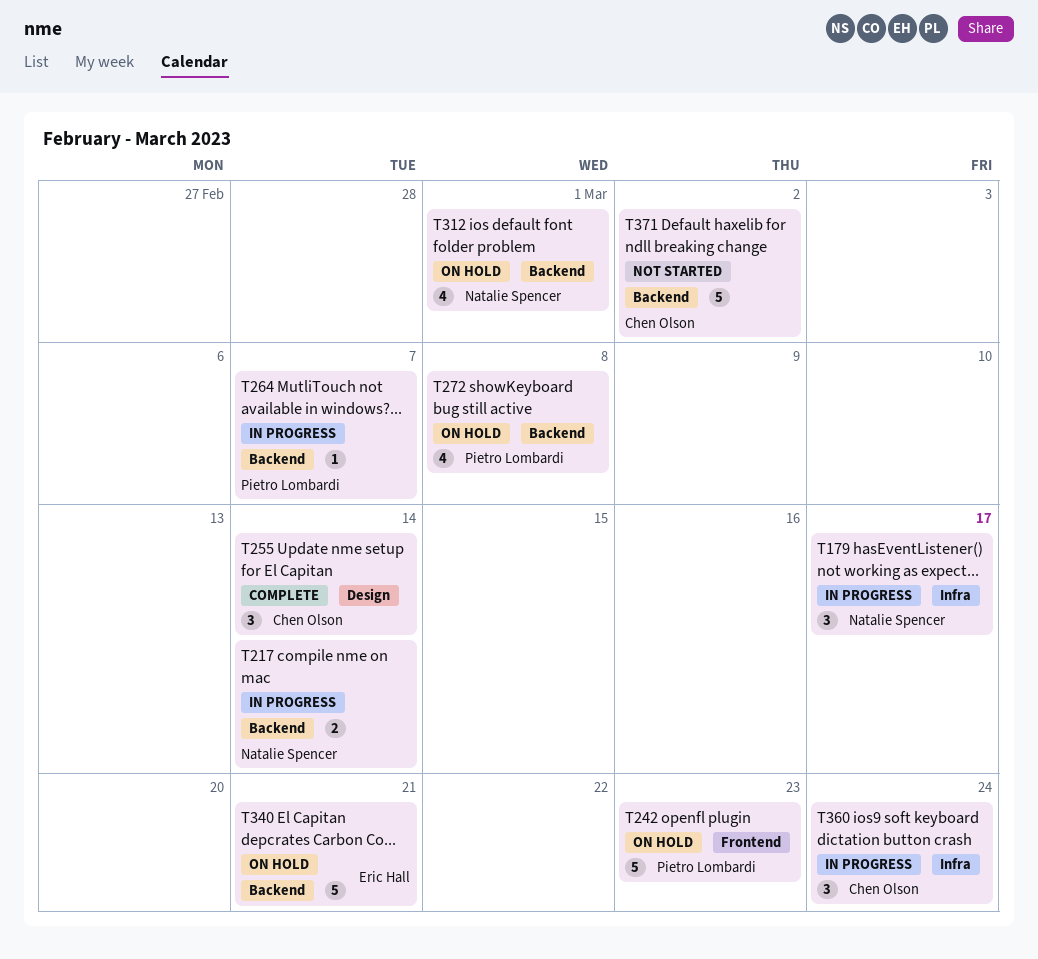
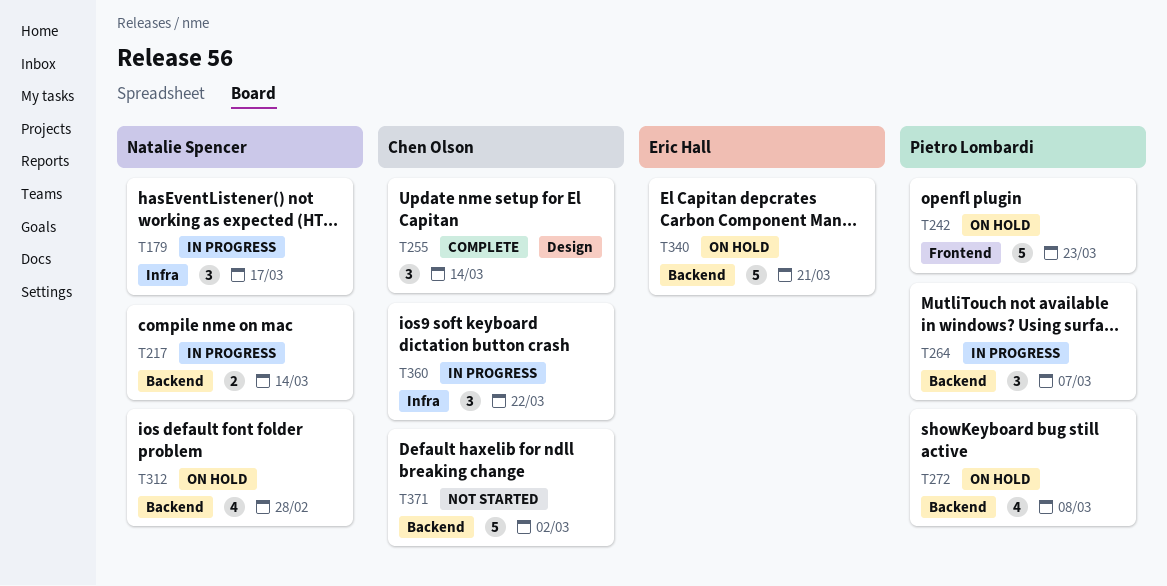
T264, estimate: 1 -> 3
T312, due: Mar 1 -> Feb 28
T360, due: Mar 24 -> Mar 22

